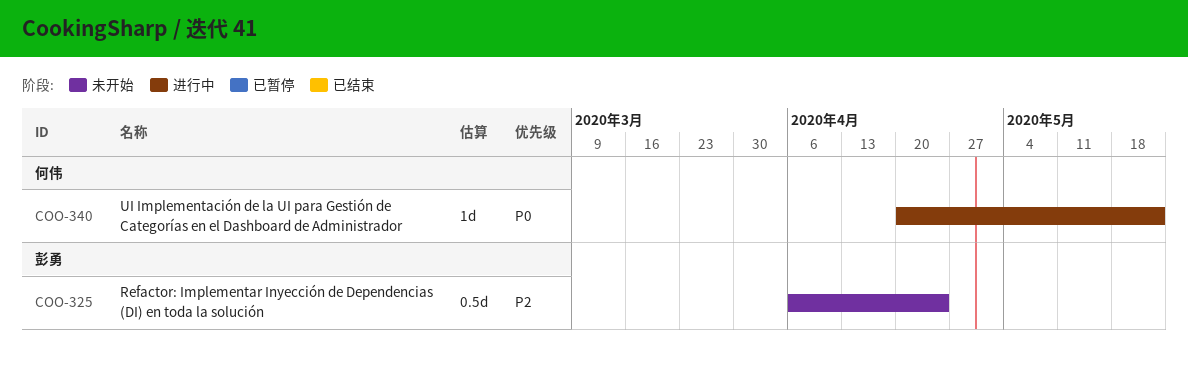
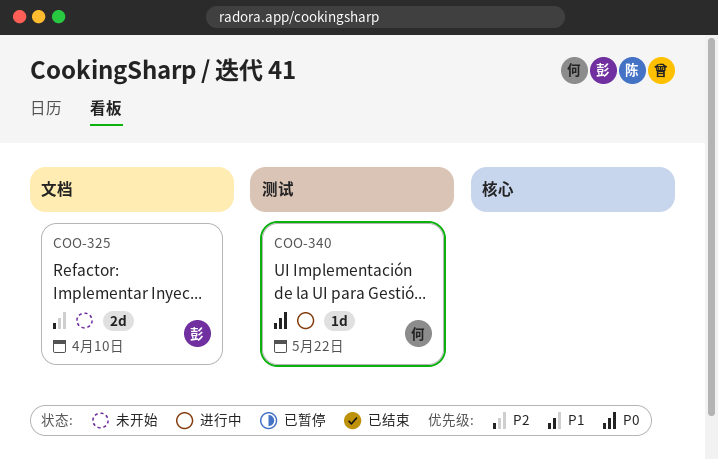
COO-325, estimate: 0.5d -> 2d
COO-325, due: Apr 24 -> Apr 10

